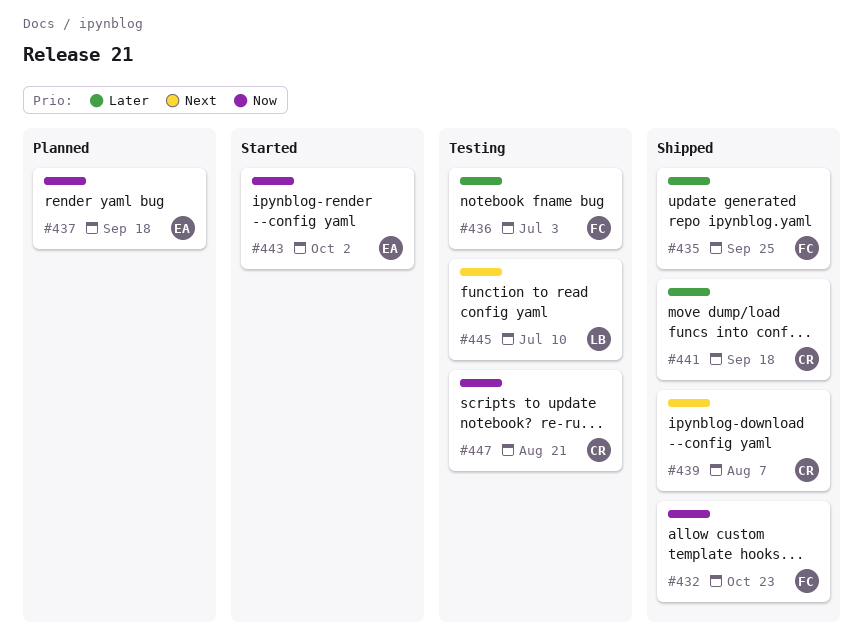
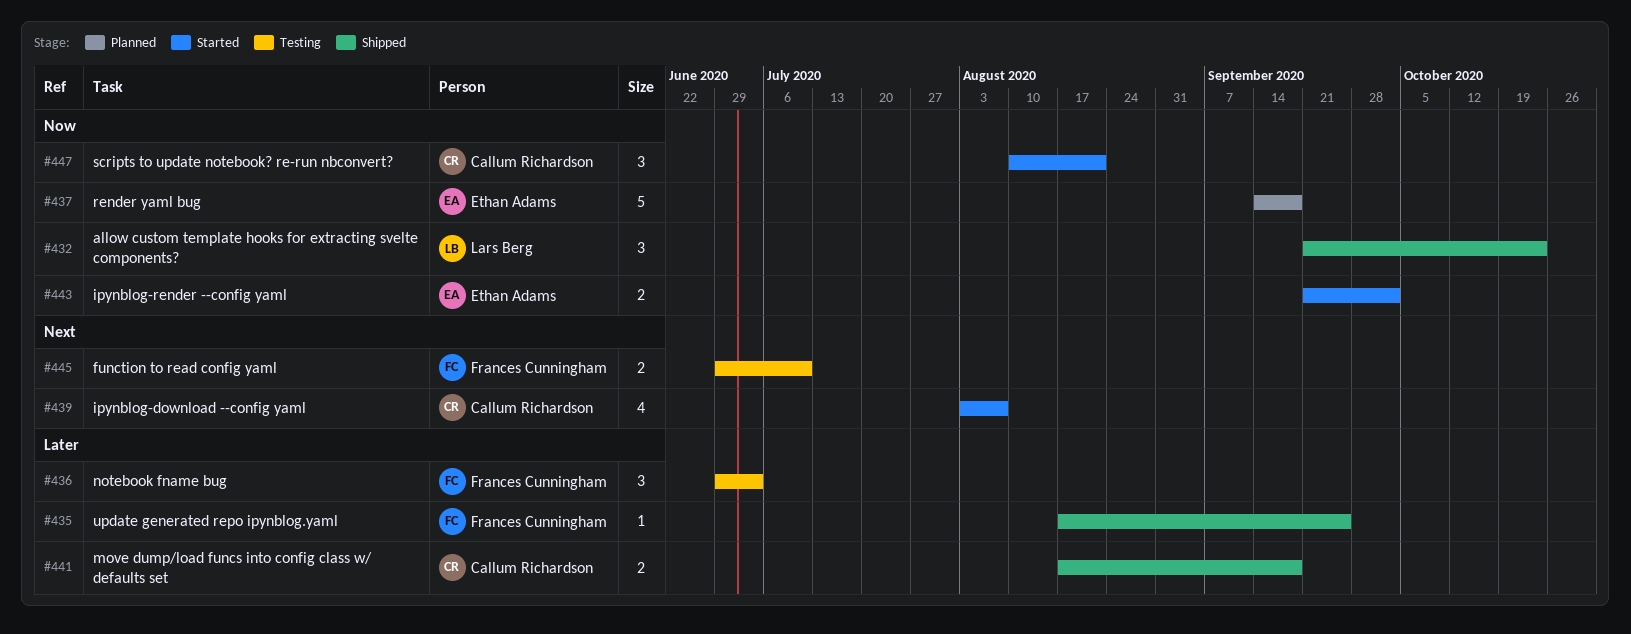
#432, owner: Frances Cunningham -> Lars Berg
#439, status: Shipped -> Started
#445, owner: Lars Berg -> Frances Cunningham
#447, status: Testing -> Started

